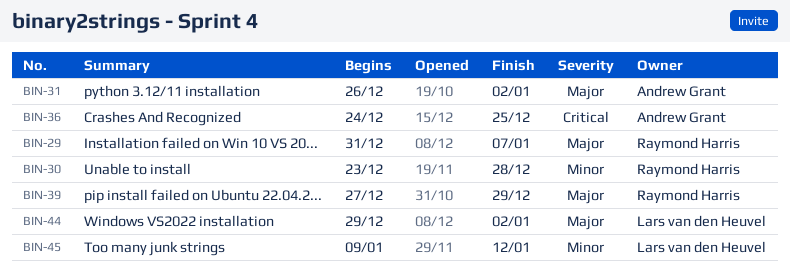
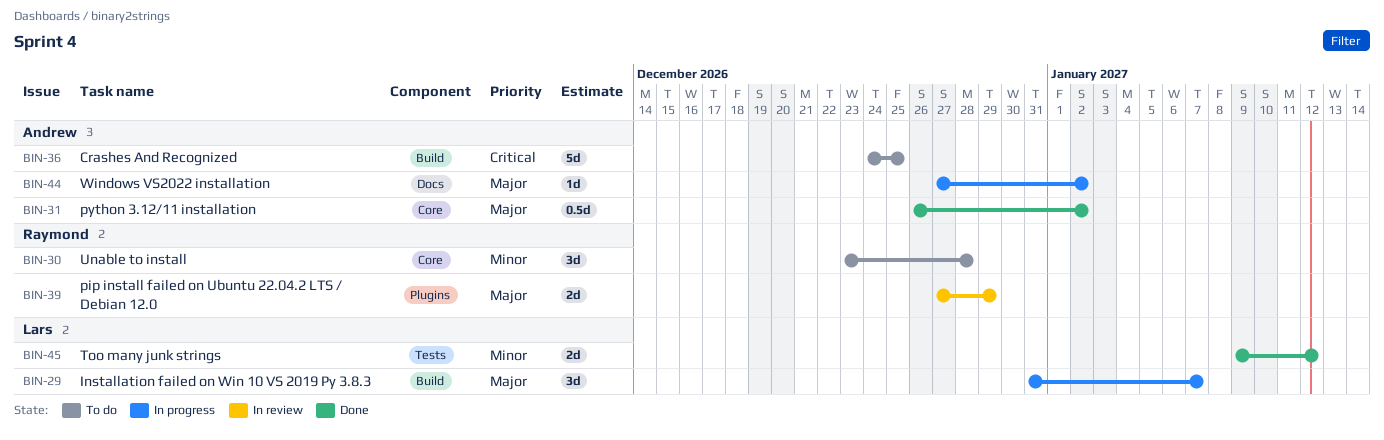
BIN-29, owner: Raymond Harris -> Lars van den Heuvel
BIN-44, owner: Lars van den Heuvel -> Andrew Grant
BIN-44, start: Dec 29 -> Dec 27

